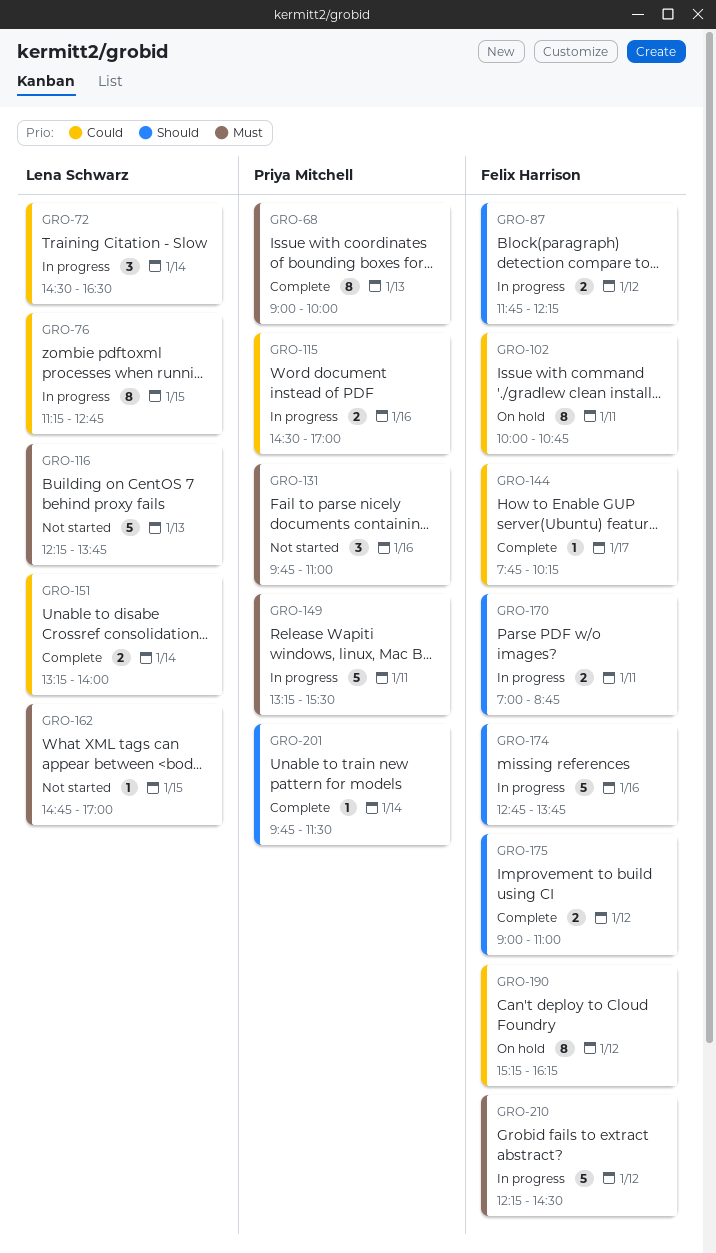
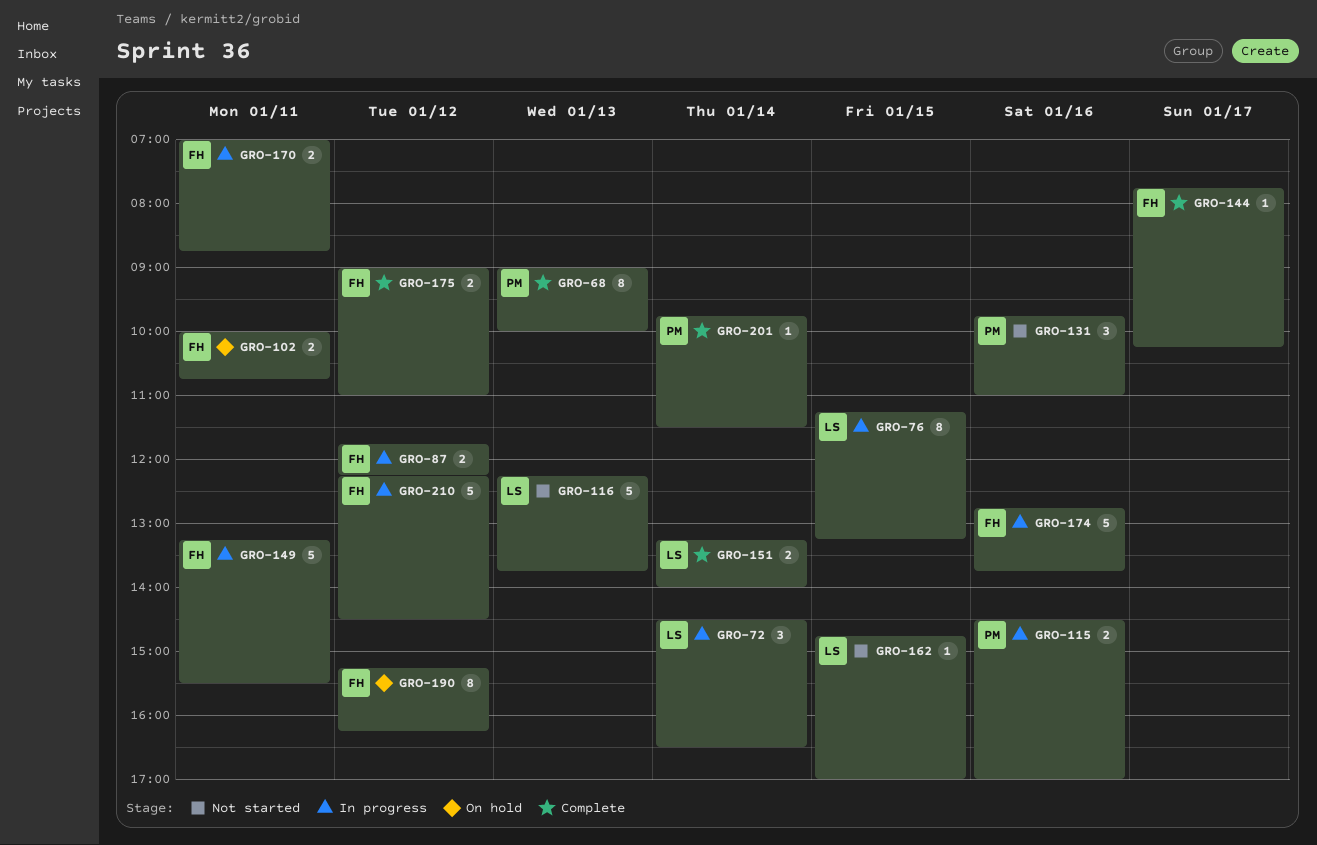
GRO-76, ends: 12:45 -> 13:15
GRO-102, estimate: 8 -> 2
GRO-149, owner: Priya Mitchell -> Felix Harrison

